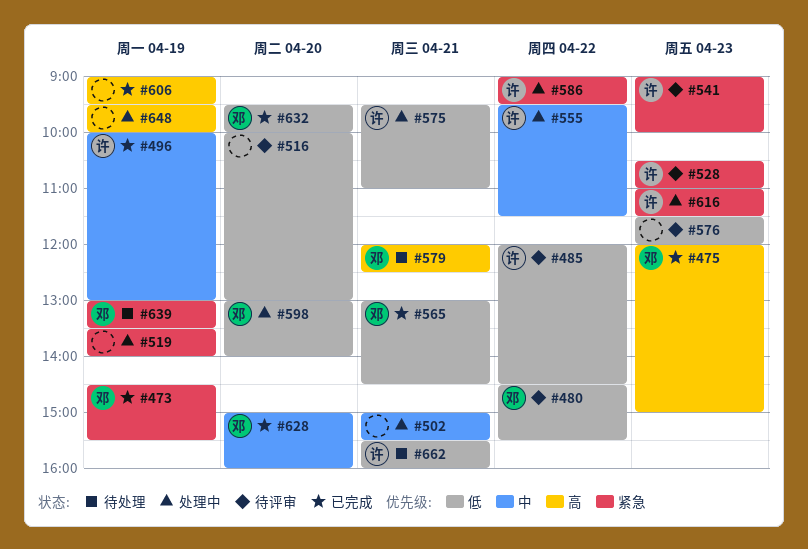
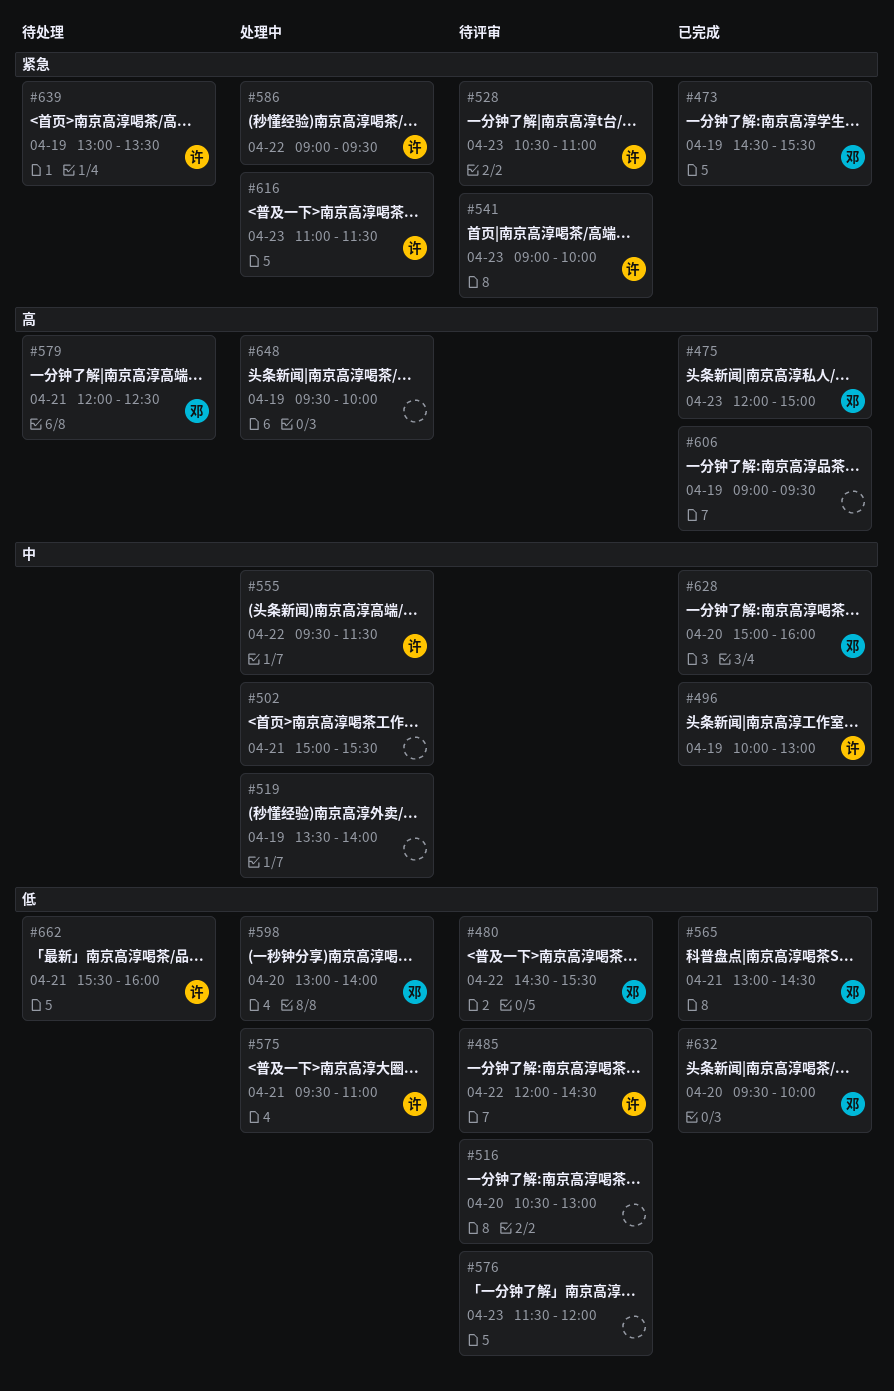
#516, begins: 10:00 -> 10:30
#519, priority: 紧急 -> 中
#639, owner: 邓 -> 许

